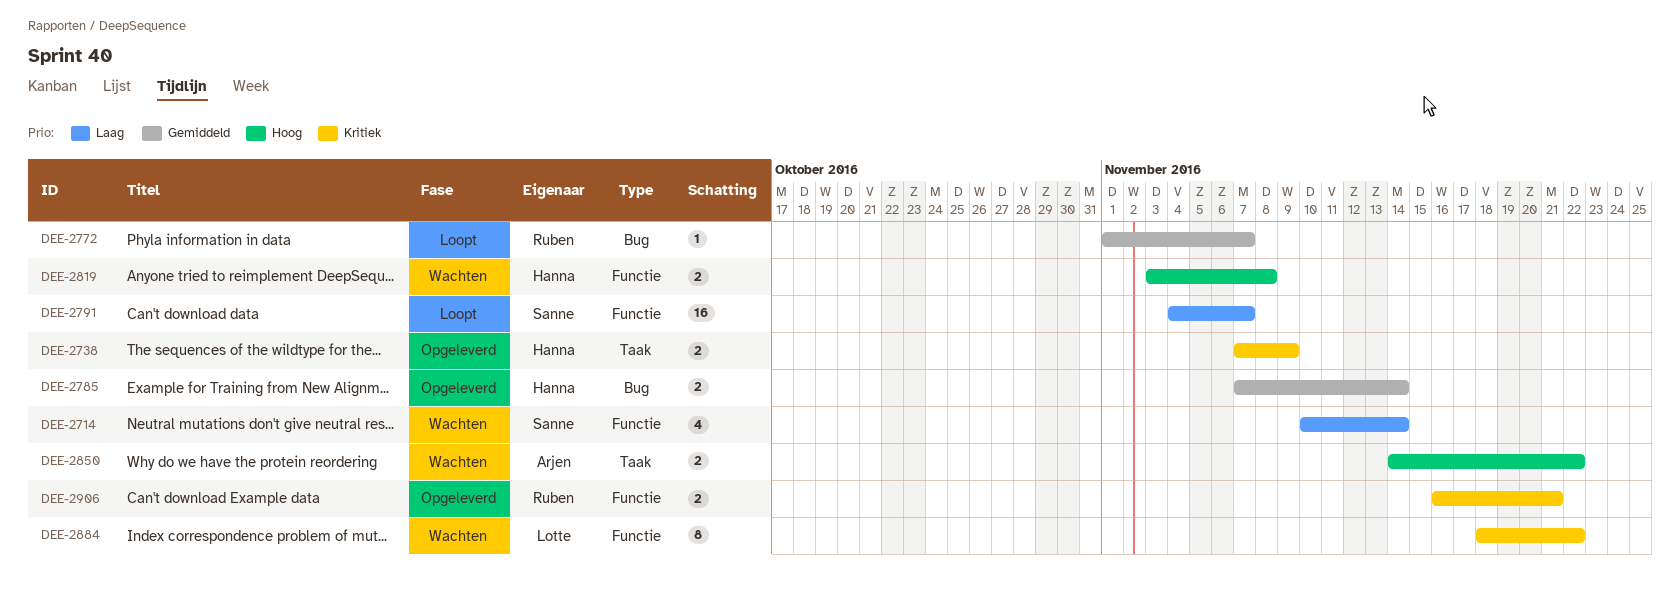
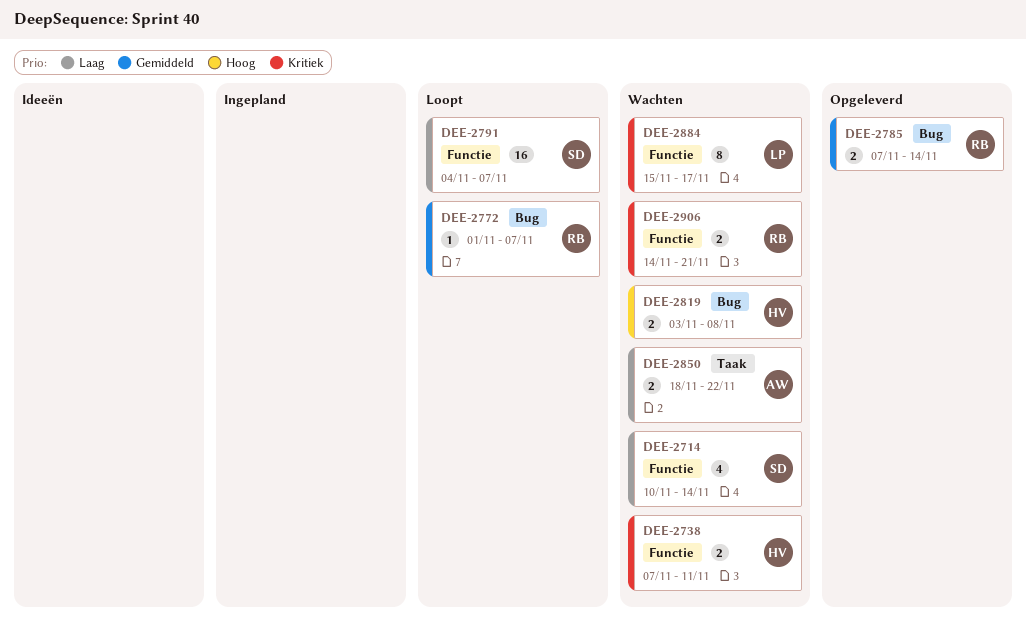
DEE-2738, status: Opgeleverd -> Wachten
DEE-2738, label: Taak -> Functie
DEE-2738, due: Nov 9 -> Nov 11
DEE-2785, owner: Hanna -> Ruben
DEE-2819, label: Functie -> Bug
DEE-2850, priority: Hoog -> Laag
DEE-2850, start: Nov 14 -> Nov 18
DEE-2884, start: Nov 18 -> Nov 15
DEE-2884, due: Nov 22 -> Nov 17
DEE-2906, status: Opgeleverd -> Wachten
DEE-2906, start: Nov 16 -> Nov 14

